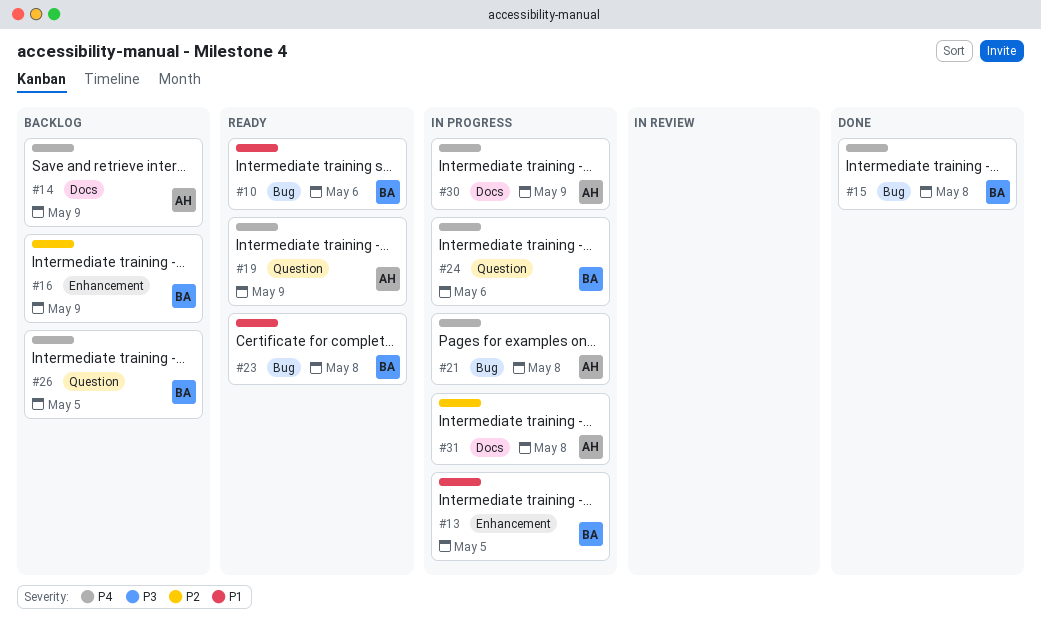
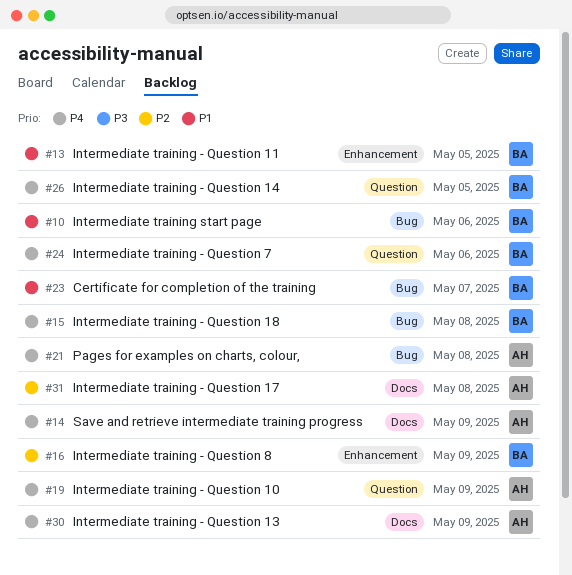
#23, due: May 8 -> May 7

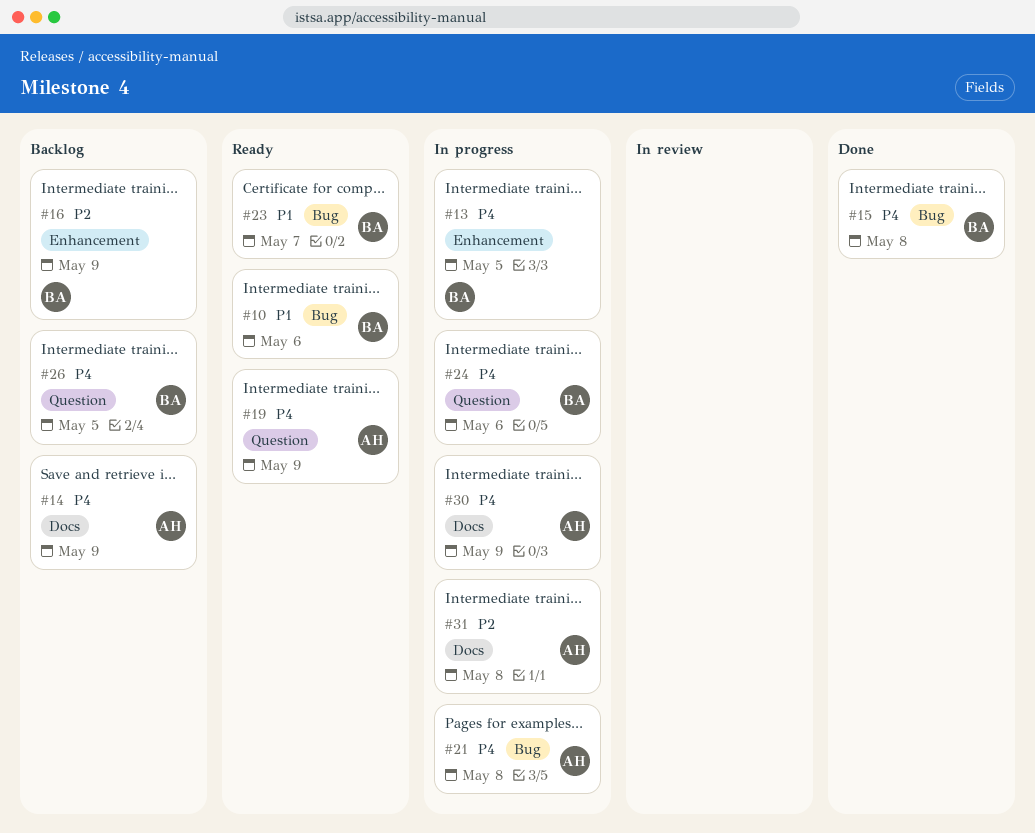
#13, priority: P1 -> P4

